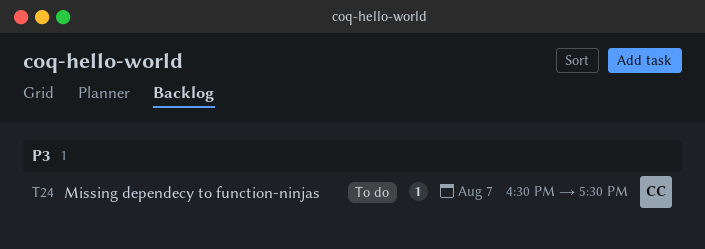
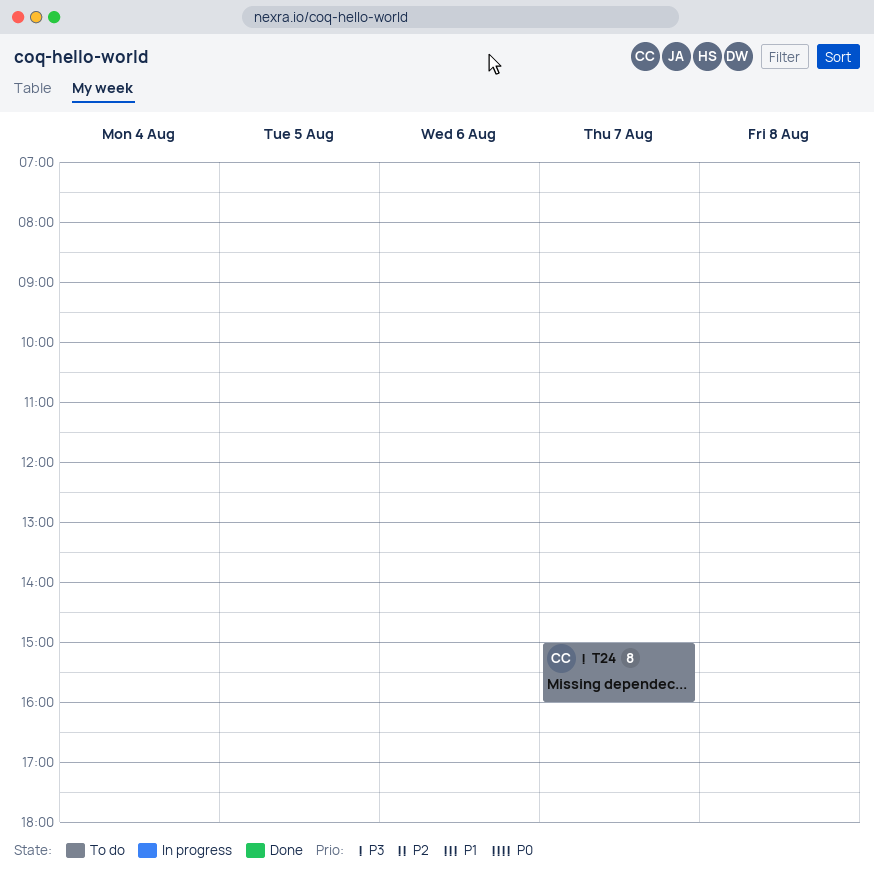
T24, estimate: 1 -> 8
T24, begins: 16:30 -> 15:00
T24, ends: 17:30 -> 16:00

